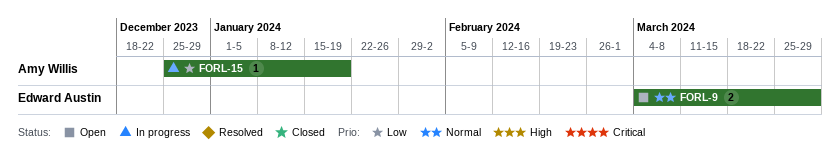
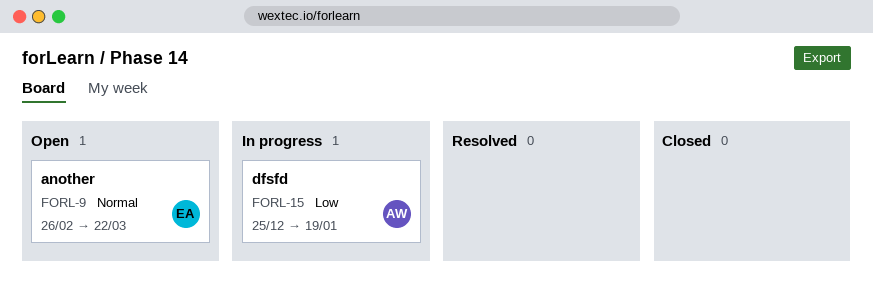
FORL-9, start: Mar 4 -> Feb 26
FORL-9, due: Mar 29 -> Mar 22

